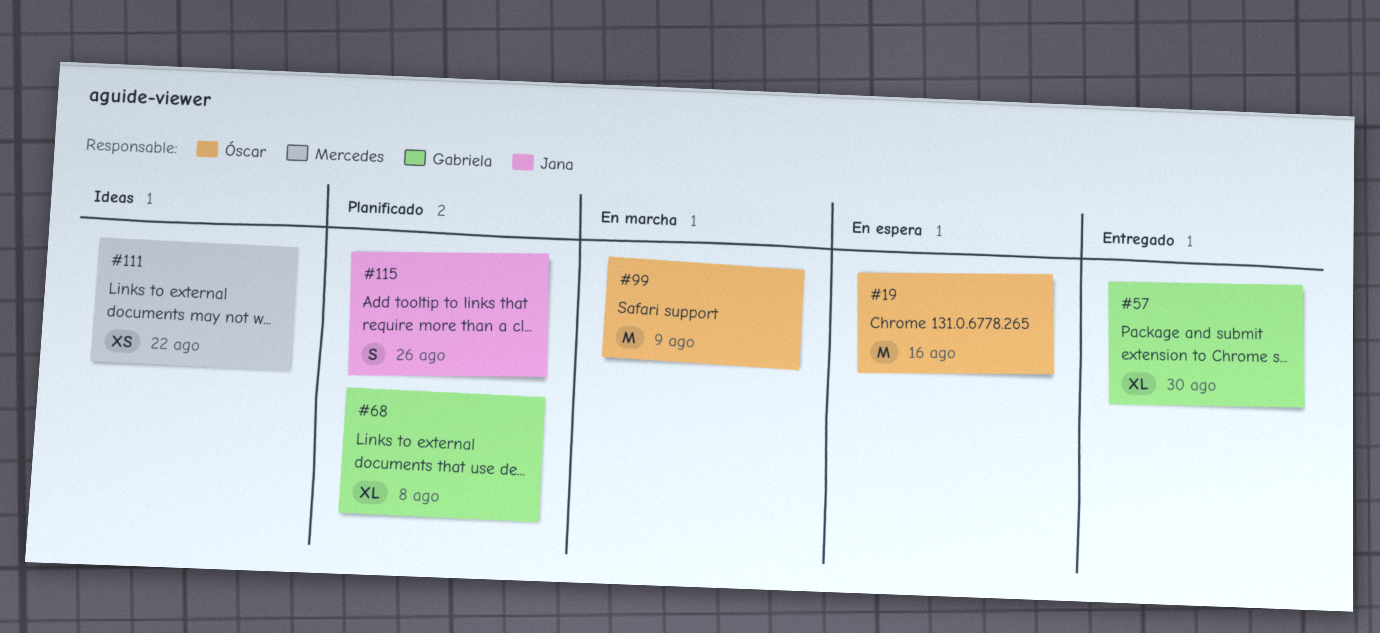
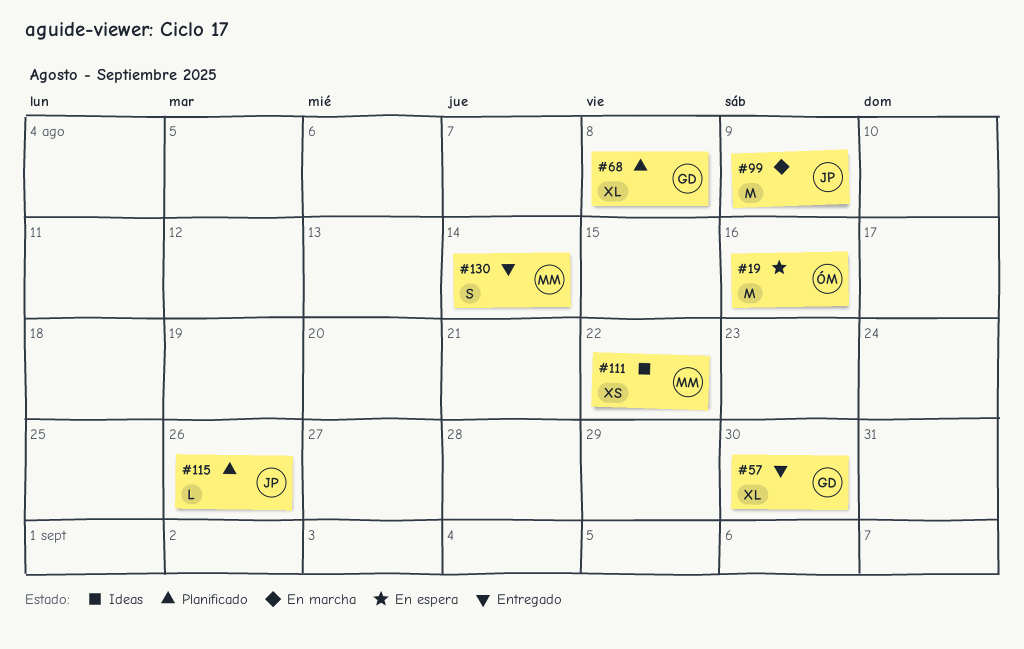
#99, owner: Óscar -> Jana
#115, estimate: S -> L
#130: none -> present

